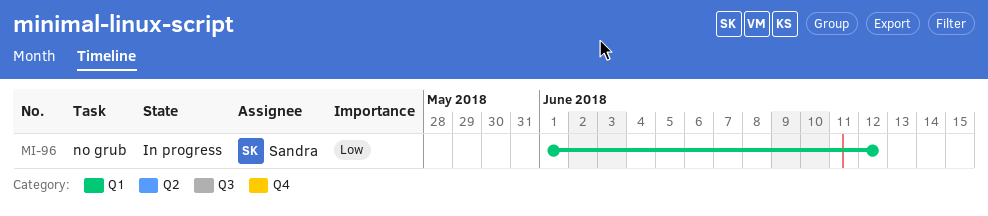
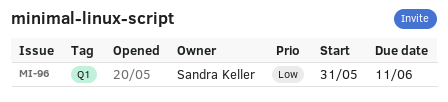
MI-96, start: Jun 1 -> May 31
MI-96, due: Jun 12 -> Jun 11

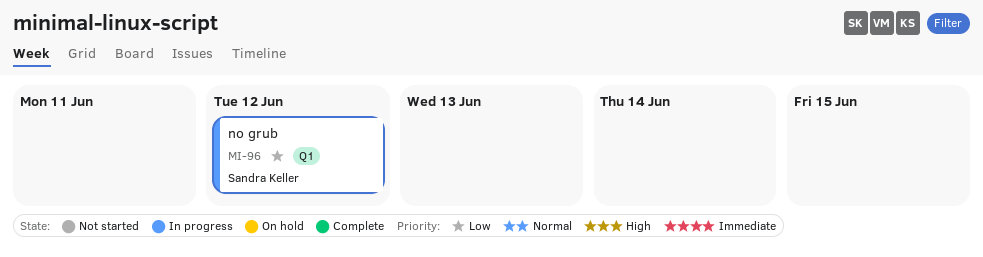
MI-96, due: Jun 11 -> Jun 12

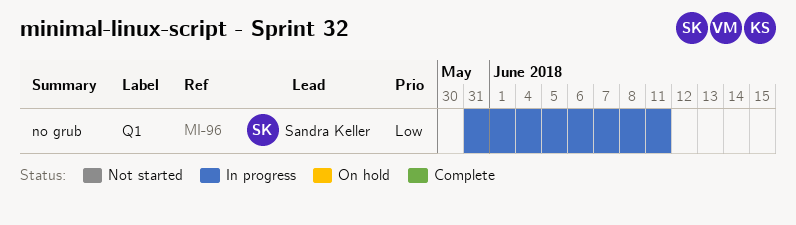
MI-96, due: Jun 12 -> Jun 11

